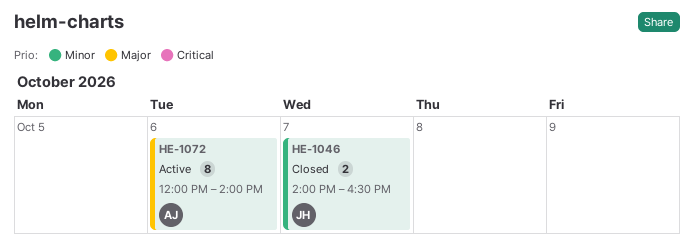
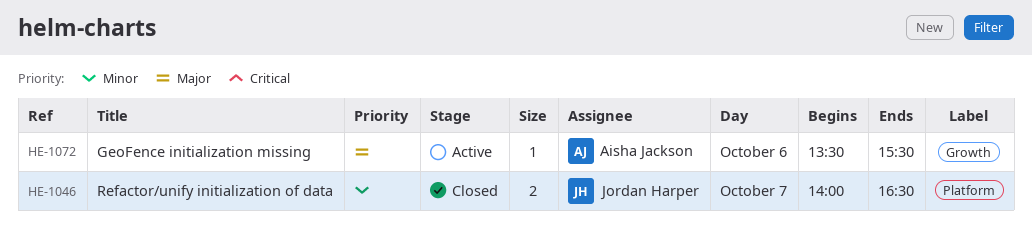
HE-1072, estimate: 8 -> 1
HE-1072, begins: 12:00 -> 13:30
HE-1072, ends: 14:00 -> 15:30

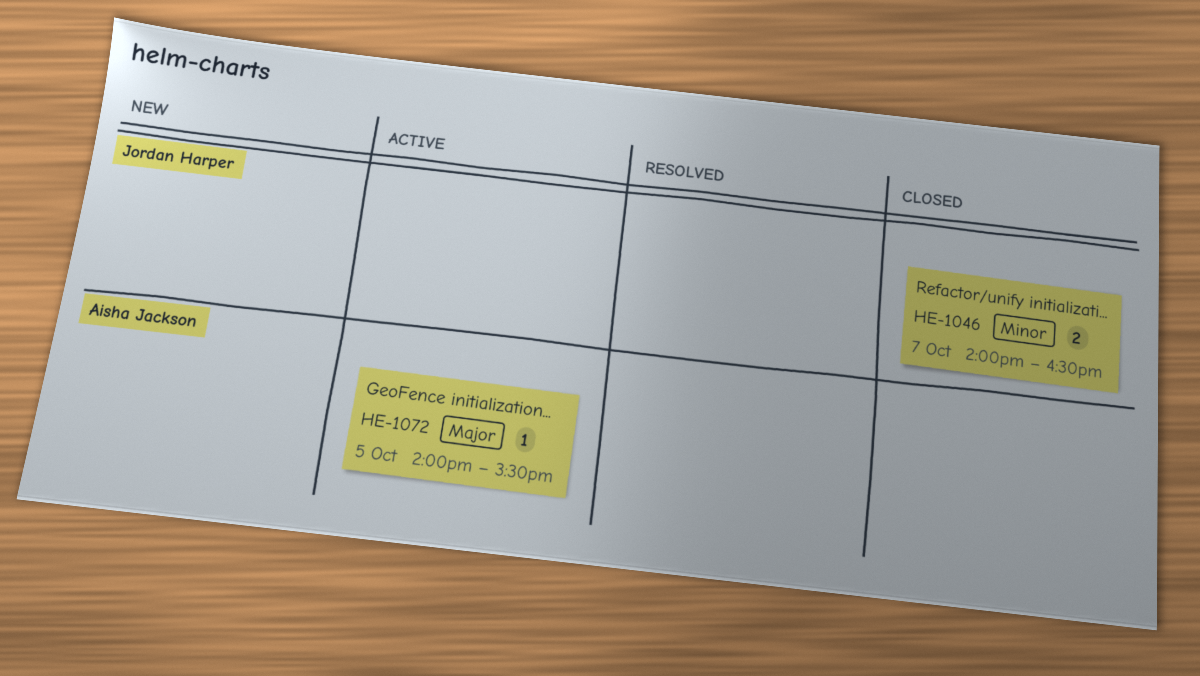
HE-1072, day: Oct 6 -> Oct 5
HE-1072, begins: 13:30 -> 14:00

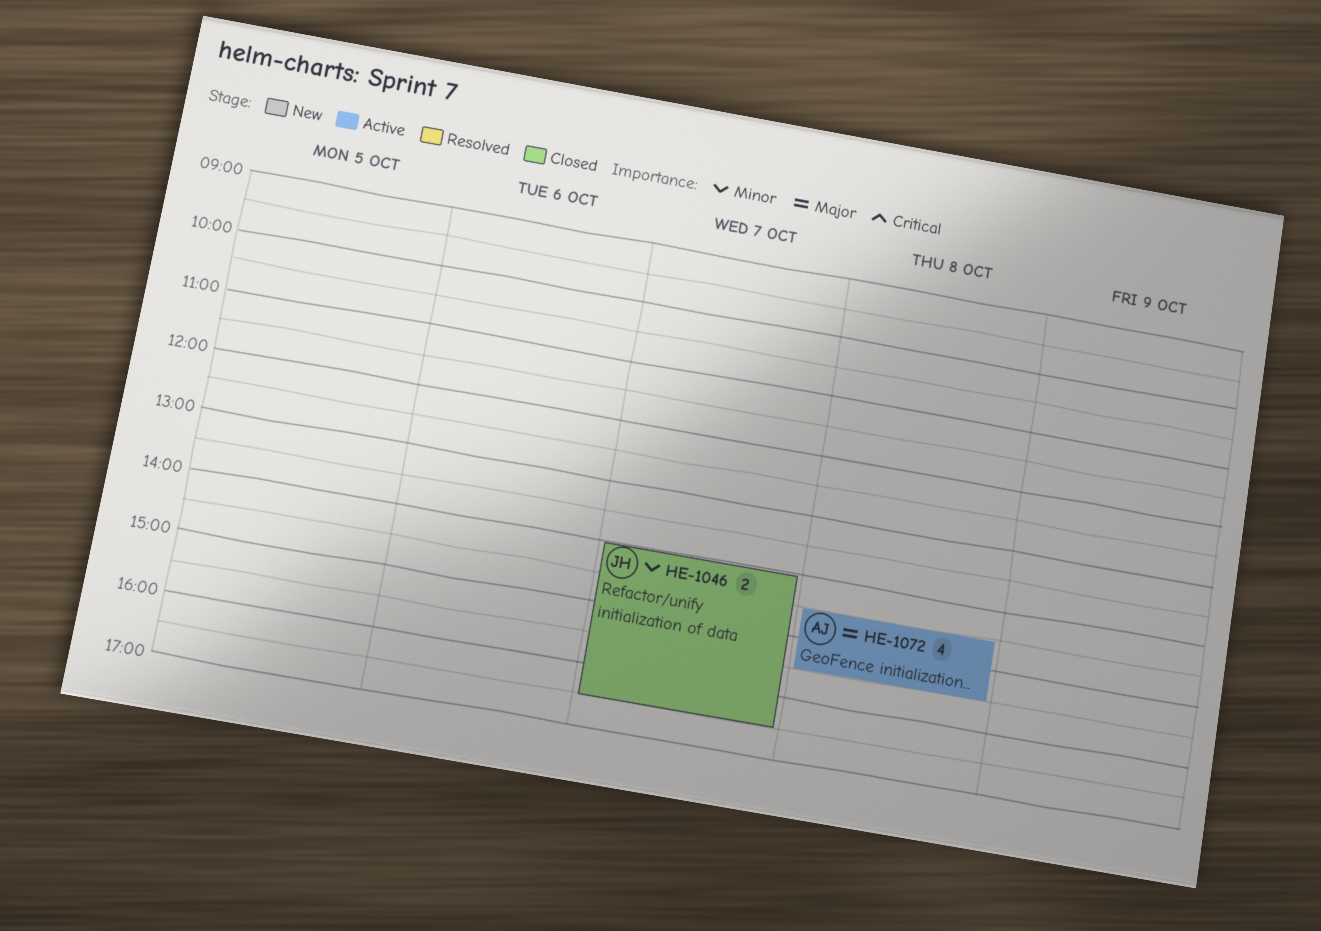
HE-1072, estimate: 1 -> 4
HE-1072, day: Oct 5 -> Oct 8
HE-1072, begins: 14:00 -> 14:30

